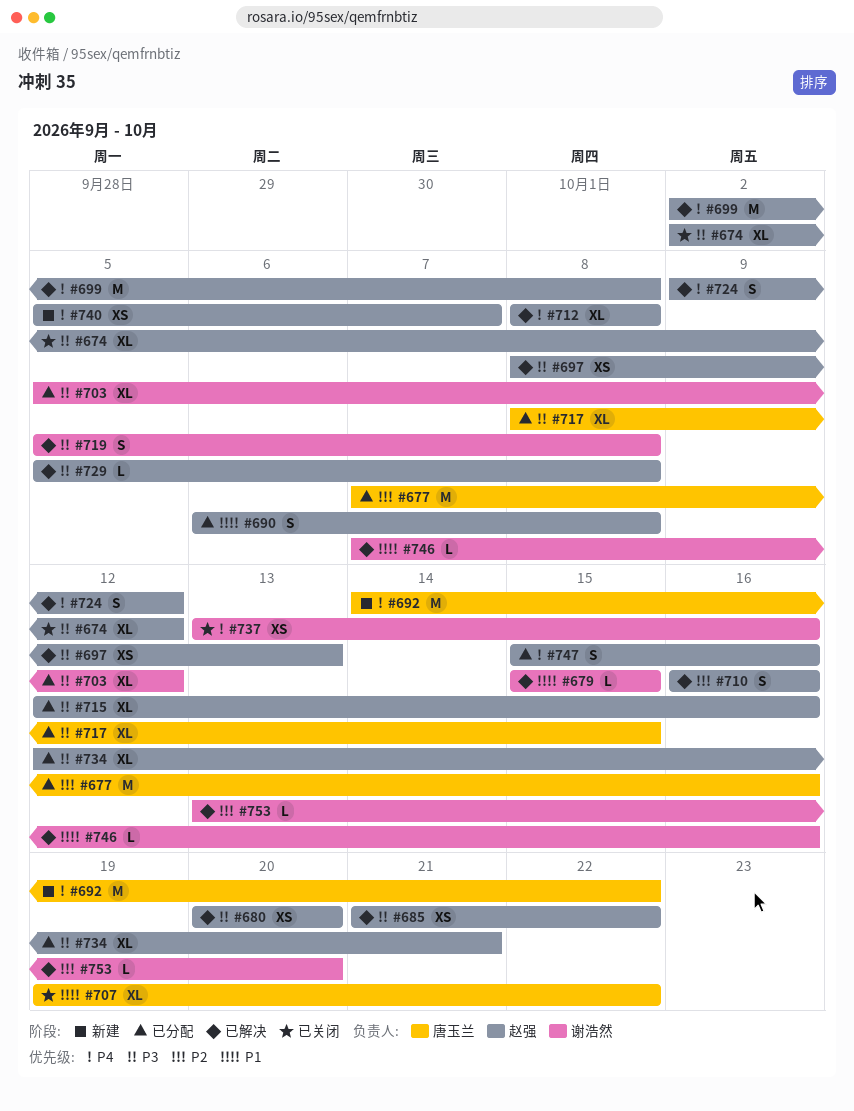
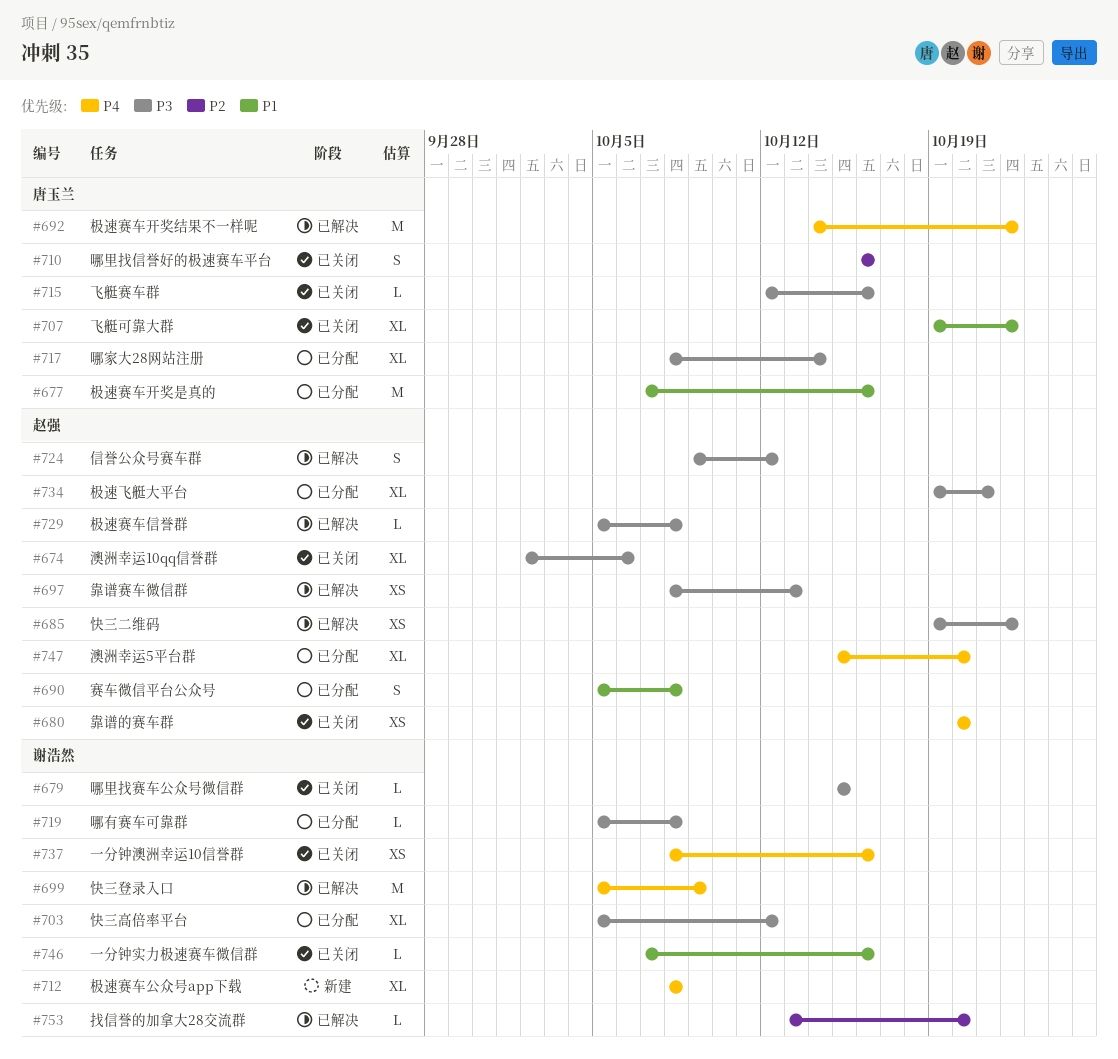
#674, due: Oct 12 -> Oct 6
#677, priority: P2 -> P1
#679, status: 已解决 -> 已关闭
#679, priority: P1 -> P3
#680, status: 已解决 -> 已关闭
#680, priority: P3 -> P4
#685, start: Oct 21 -> Oct 19
#690, start: Oct 6 -> Oct 5
#692, status: 新建 -> 已解决
#699, owner: 赵强 -> 谢浩然
#699, start: Oct 2 -> Oct 5
#699, due: Oct 8 -> Oct 9
#710, status: 已解决 -> 已关闭
#710, owner: 赵强 -> 唐玉兰
#712, status: 已解决 -> 新建
#712, owner: 赵强 -> 谢浩然
#715, status: 已分配 -> 已关闭
#715, owner: 赵强 -> 唐玉兰
#715, estimate: XL -> L
#717, due: Oct 15 -> Oct 14
#719, status: 已解决 -> 已分配
#719, estimate: S -> L
#724, priority: P4 -> P3
#734, start: Oct 12 -> Oct 19
#737, start: Oct 13 -> Oct 8
#740: present -> none
#746, status: 已解决 -> 已关闭
#747, estimate: S -> XL
#747, due: Oct 16 -> Oct 20

